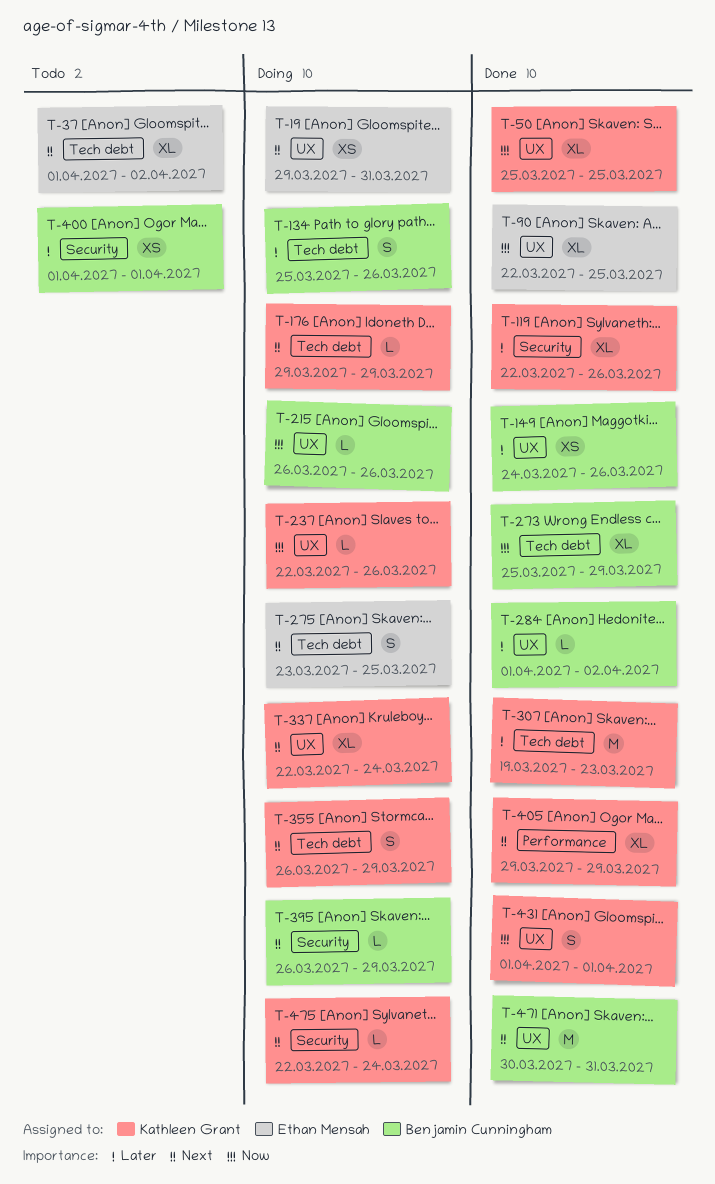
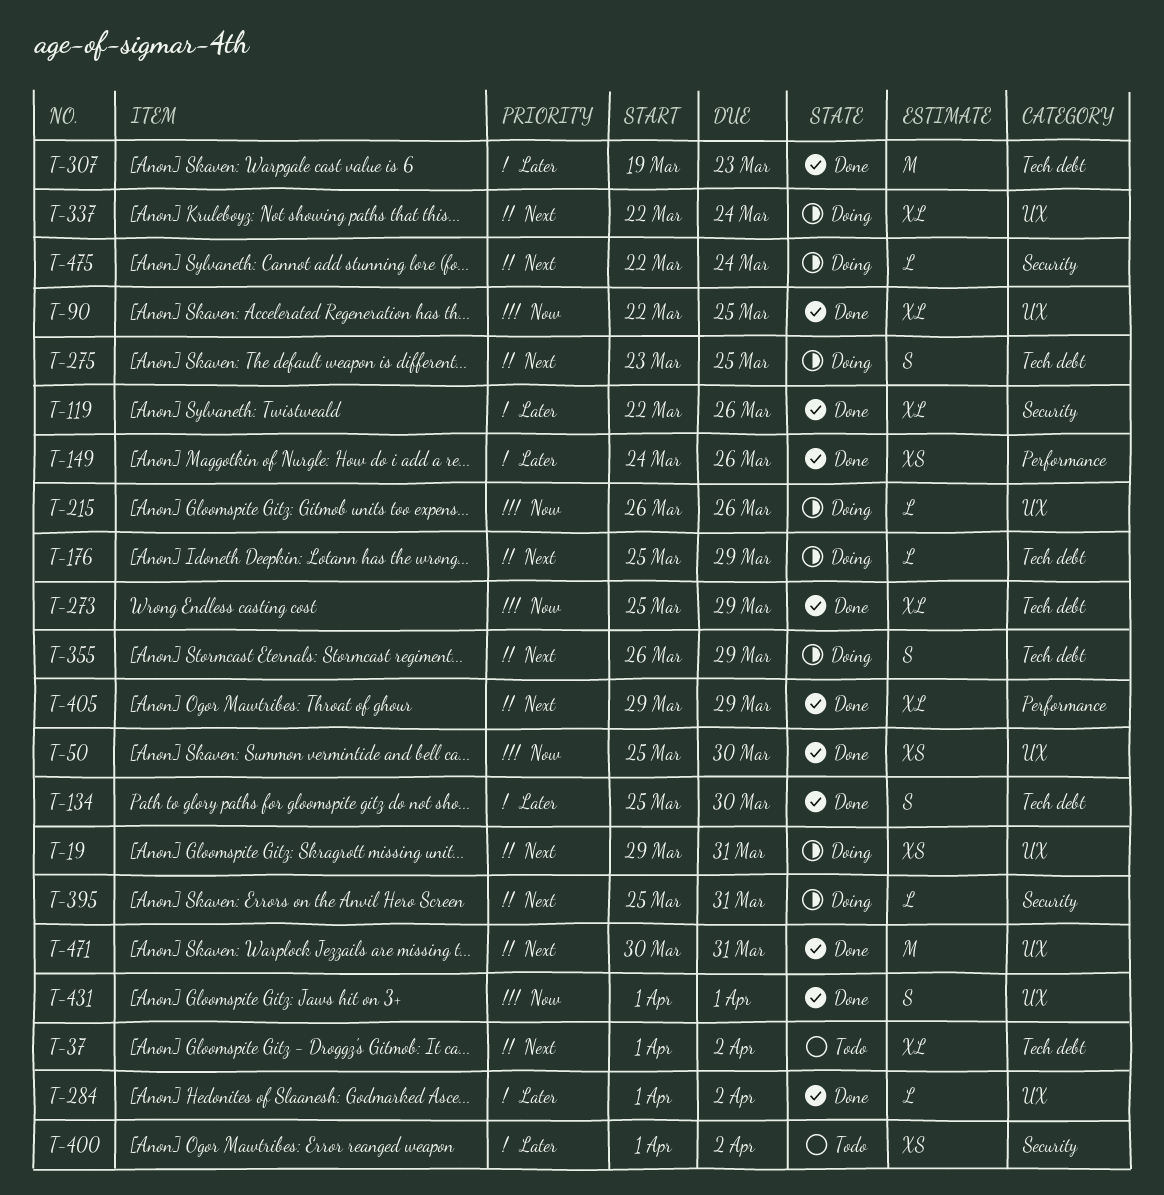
T-50, estimate: XL -> XS
T-50, due: Mar 25 -> Mar 30
T-134, status: Doing -> Done
T-134, due: Mar 26 -> Mar 30
T-149, label: UX -> Performance
T-176, start: Mar 29 -> Mar 25
T-237: present -> none
T-395, start: Mar 26 -> Mar 25
T-395, due: Mar 29 -> Mar 31
T-400, due: Apr 1 -> Apr 2

